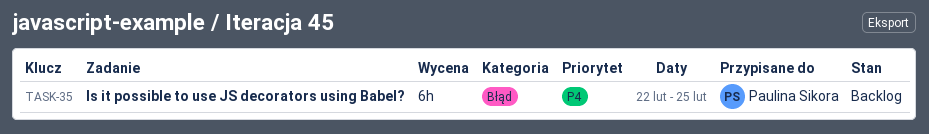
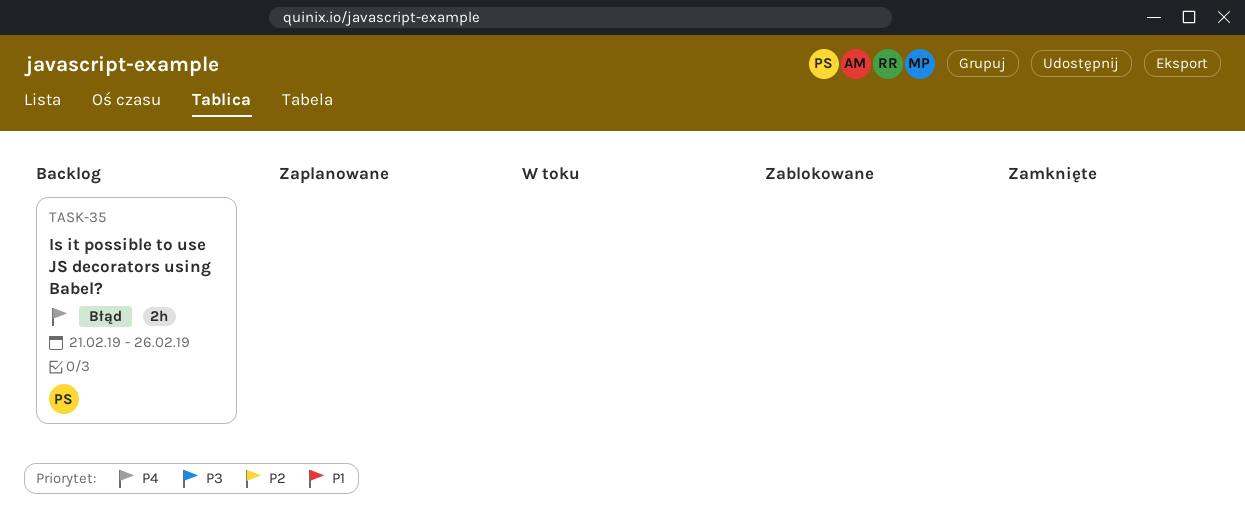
TASK-35, estimate: 6h -> 2h
TASK-35, start: Feb 22 -> Feb 21
TASK-35, due: Feb 25 -> Feb 26

